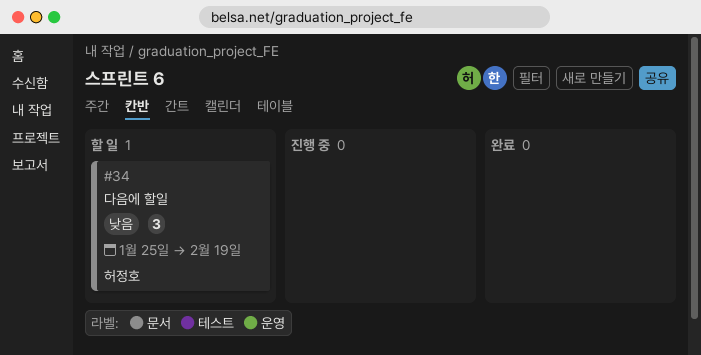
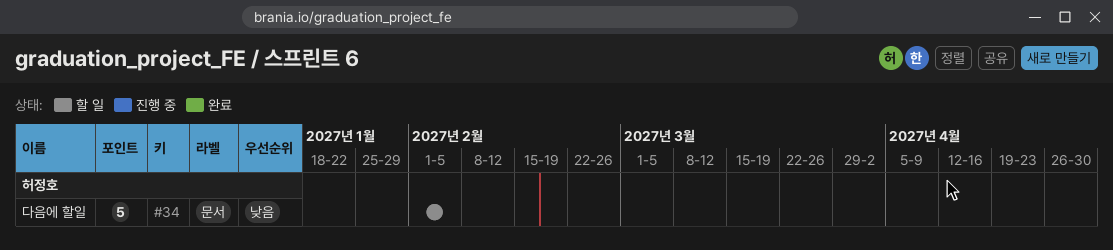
#34, estimate: 3 -> 5
#34, start: Jan 25 -> Feb 1
#34, due: Feb 19 -> Feb 5

